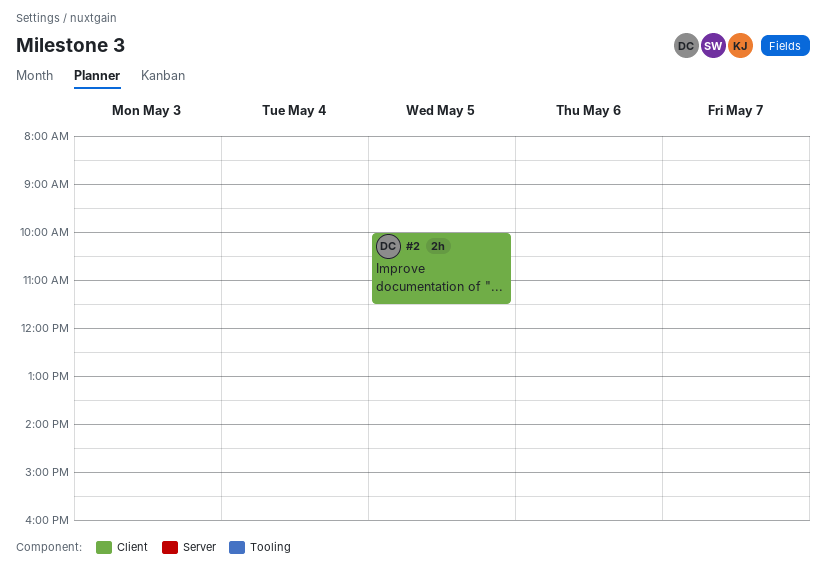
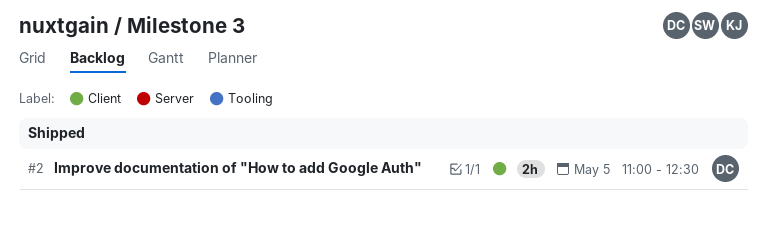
#2, begins: 10:00 -> 11:00
#2, ends: 11:30 -> 12:30

